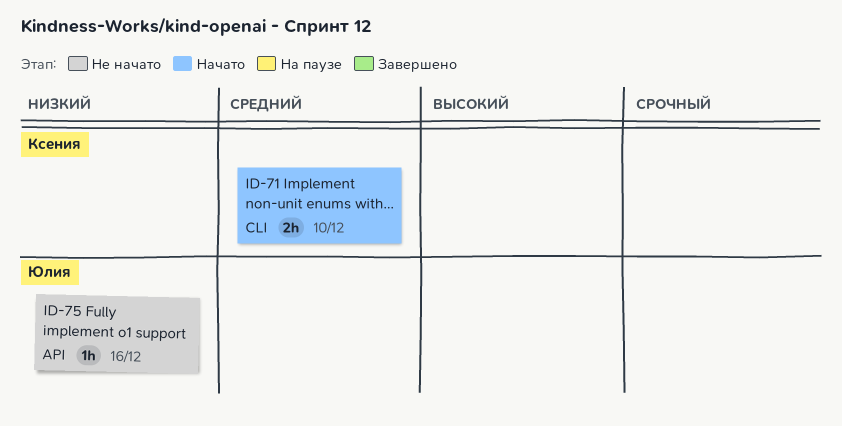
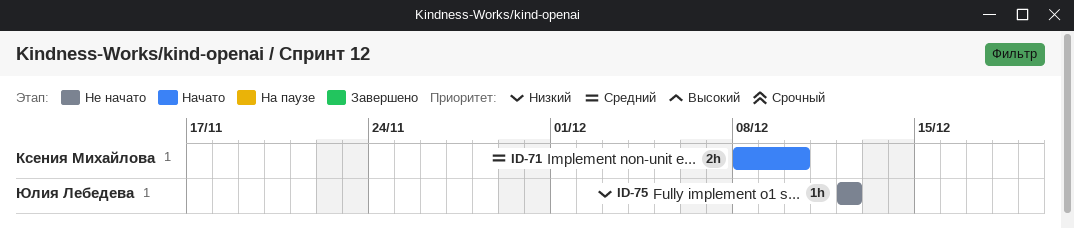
ID-75, due: Dec 16 -> Dec 12

